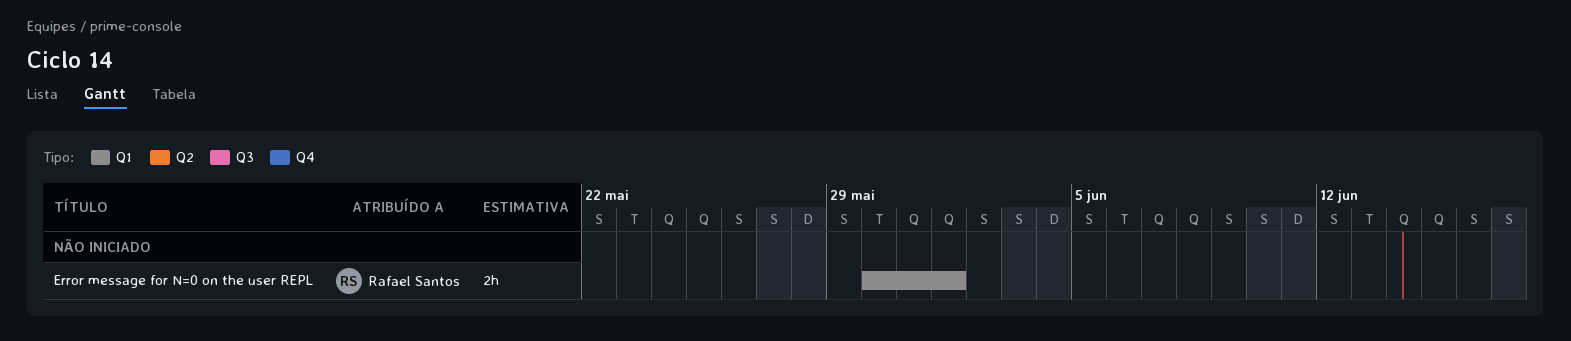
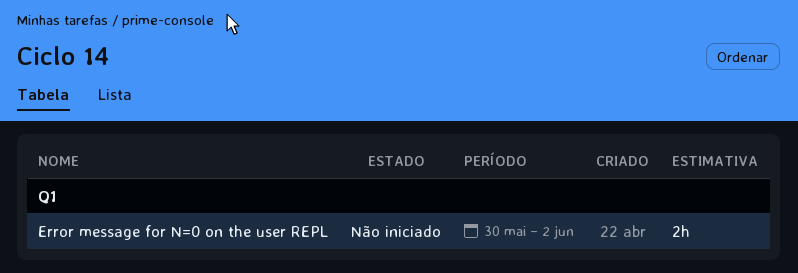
Error message for N=0 on the user REPL, due: Jun 1 -> Jun 2

